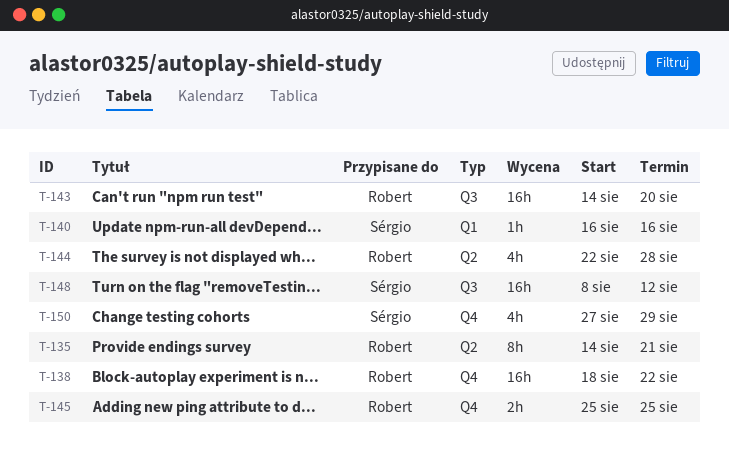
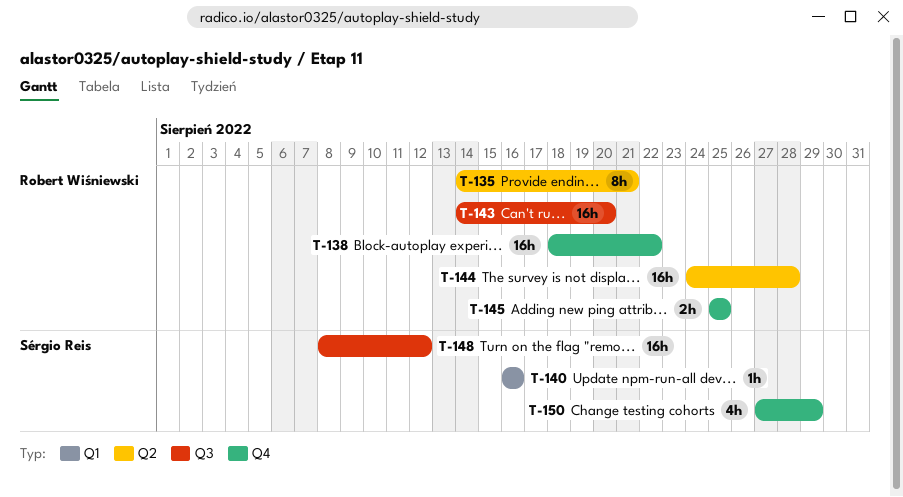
T-144, estimate: 4h -> 16h
T-144, start: Aug 22 -> Aug 24

